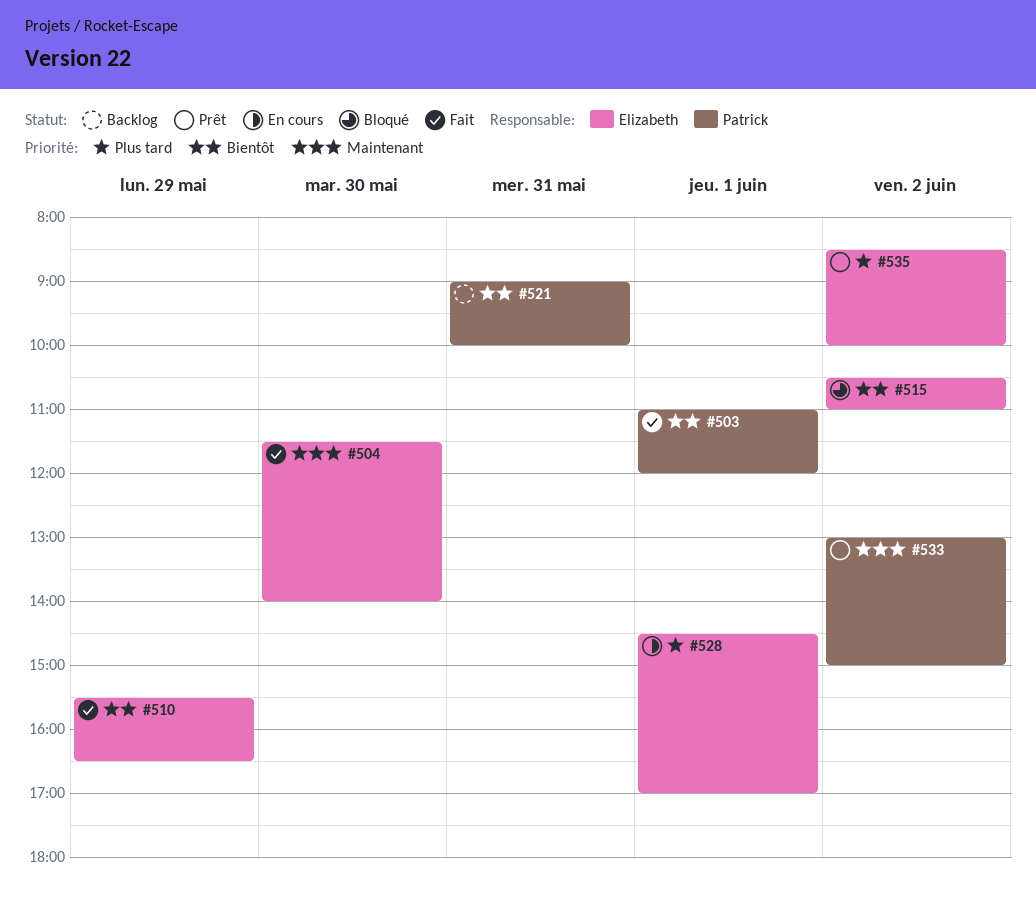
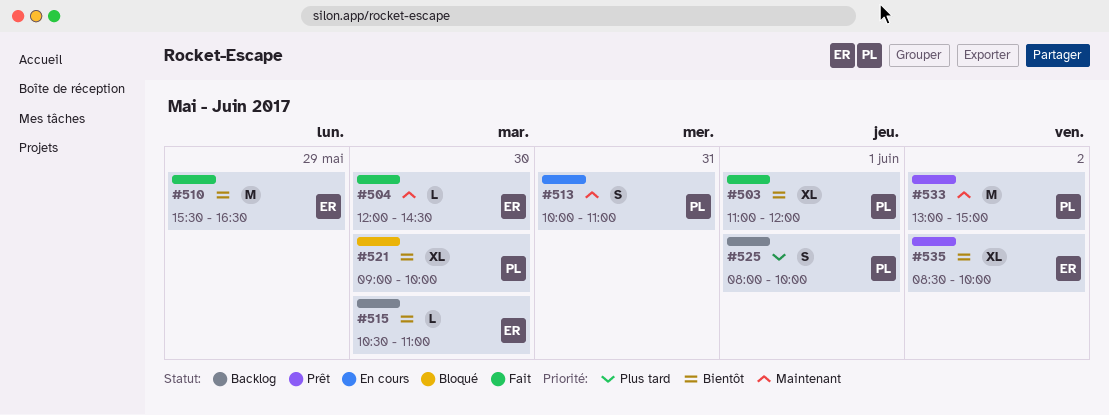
#504, begins: 11:30 -> 12:00
#504, ends: 14:00 -> 14:30
#513: none -> present
#515, status: Bloqué -> Backlog
#515, day: Jun 2 -> May 30
#521, status: Backlog -> Bloqué
#521, day: May 31 -> May 30
#525: none -> present
#528: present -> none
#535, priority: Plus tard -> Bientôt

